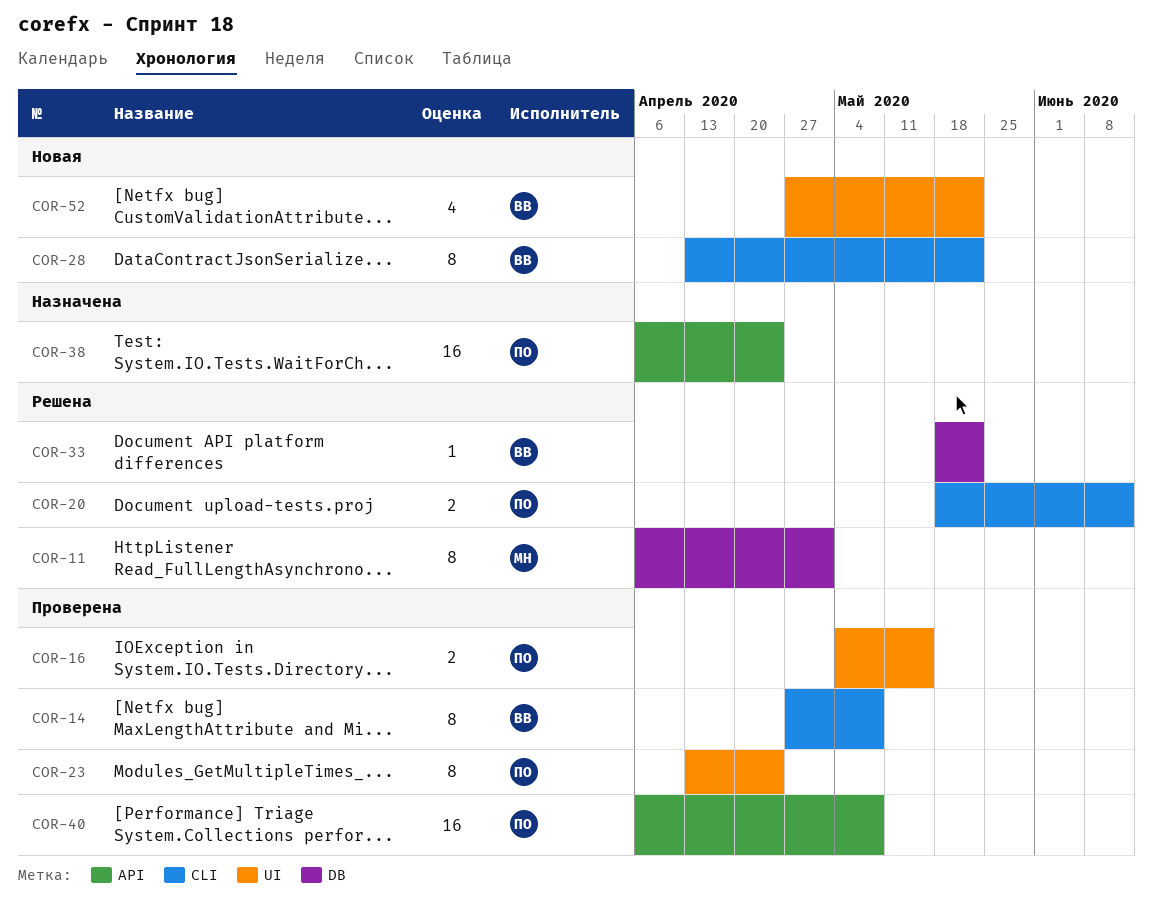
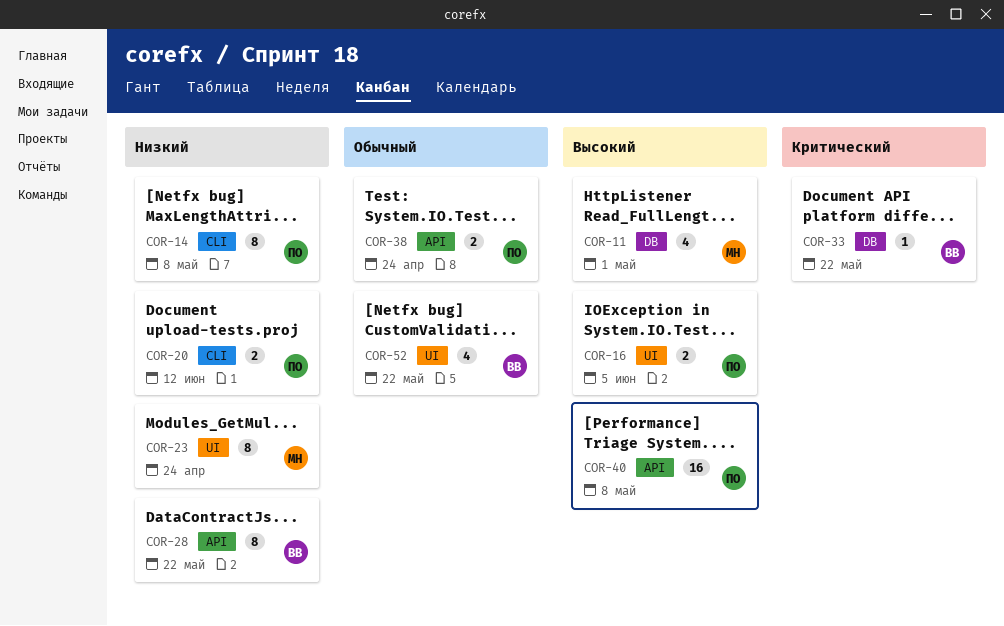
COR-11, estimate: 8 -> 4
COR-14, owner: ВВ -> ПО
COR-16, due: May 15 -> Jun 5
COR-23, owner: ПО -> МН
COR-28, label: CLI -> API
COR-38, estimate: 16 -> 2

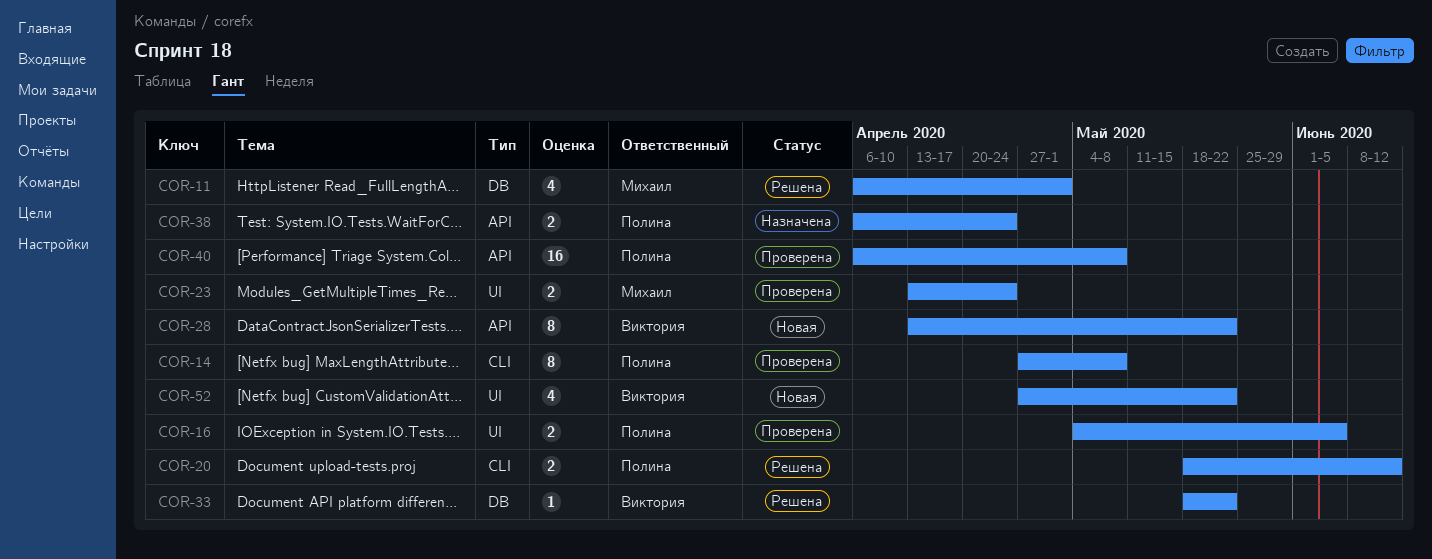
COR-23, estimate: 8 -> 2

